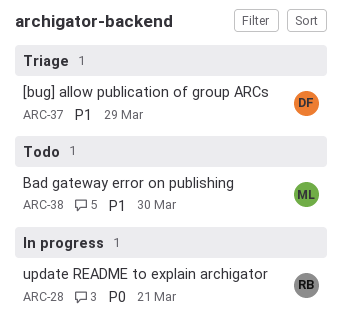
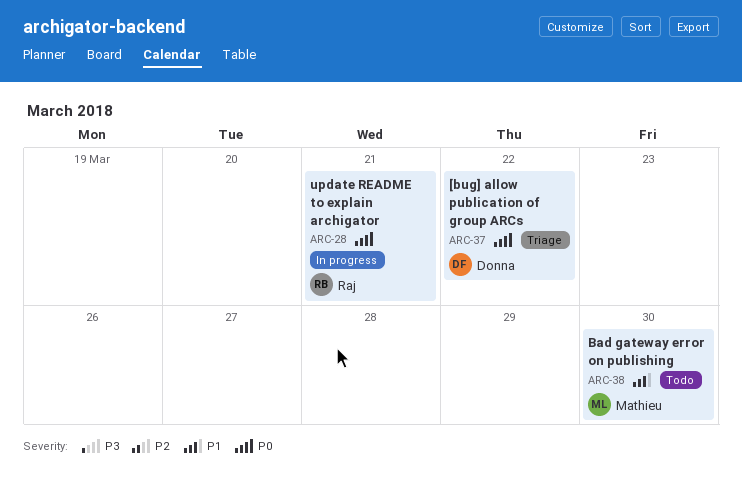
ARC-37, priority: P1 -> P0
ARC-37, due: Mar 29 -> Mar 22

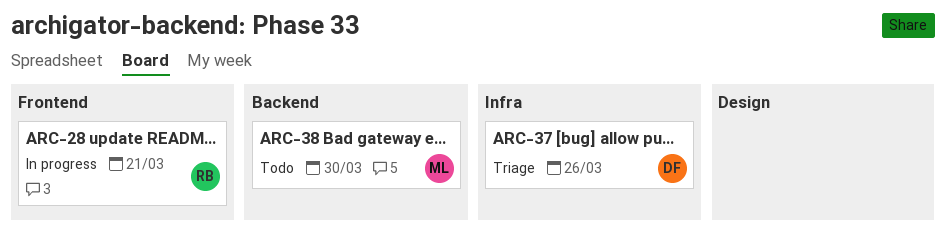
ARC-37, due: Mar 22 -> Mar 26

